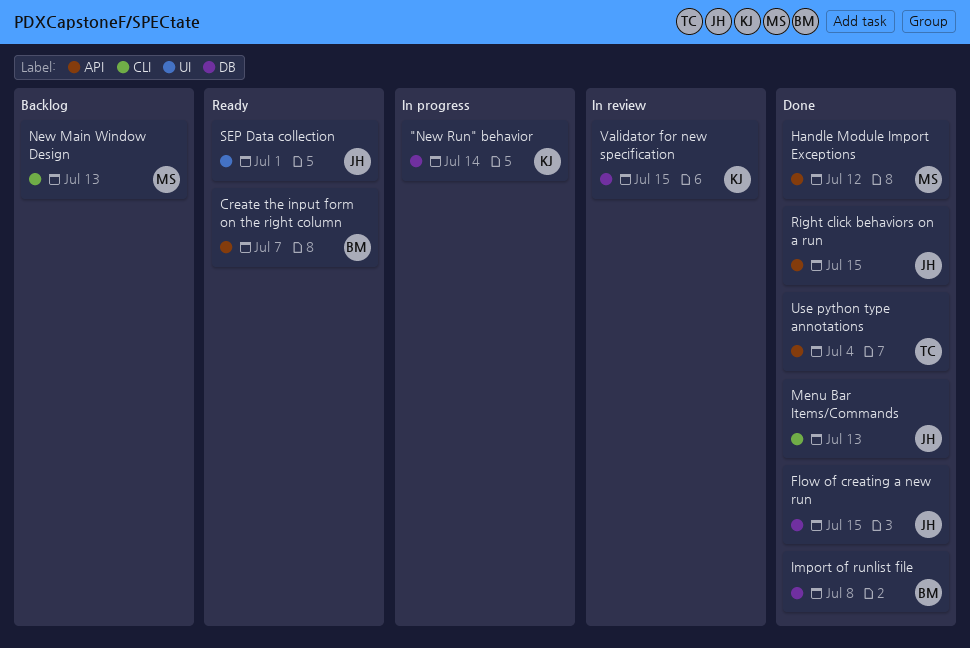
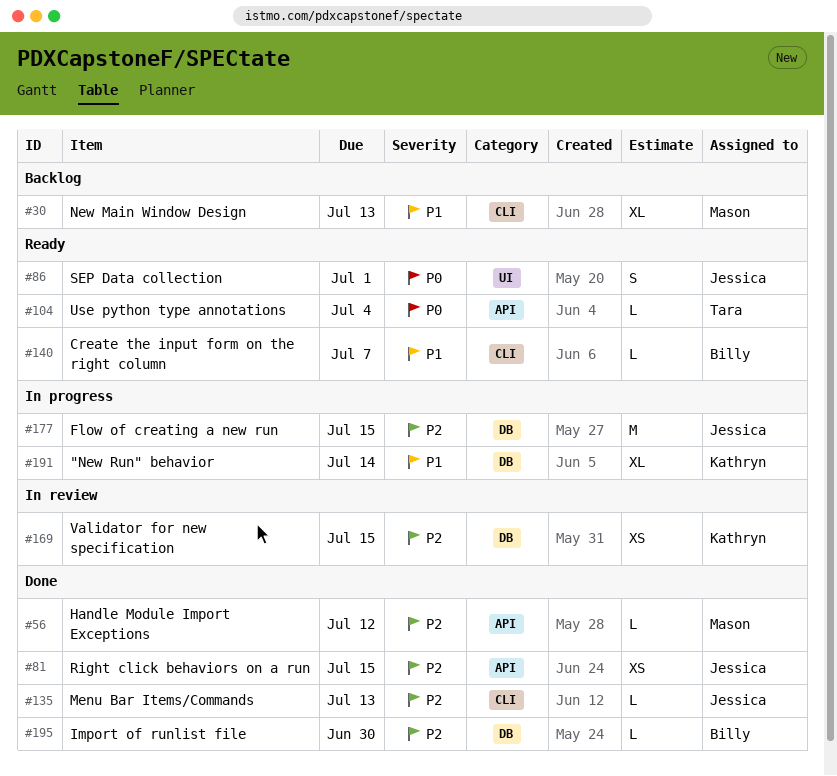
Create the input form on the right column, label: API -> CLI
Flow of creating a new run, status: Done -> In progress
Import of runlist file, due: Jul 8 -> Jun 30
Use python type annotations, status: Done -> Ready

